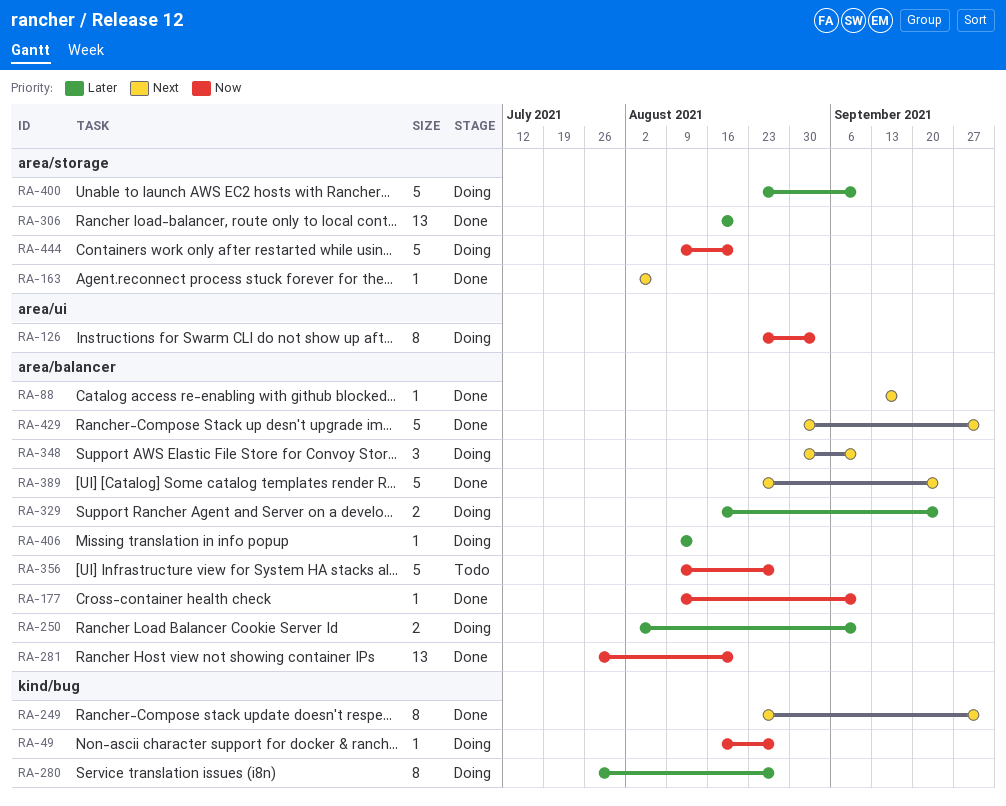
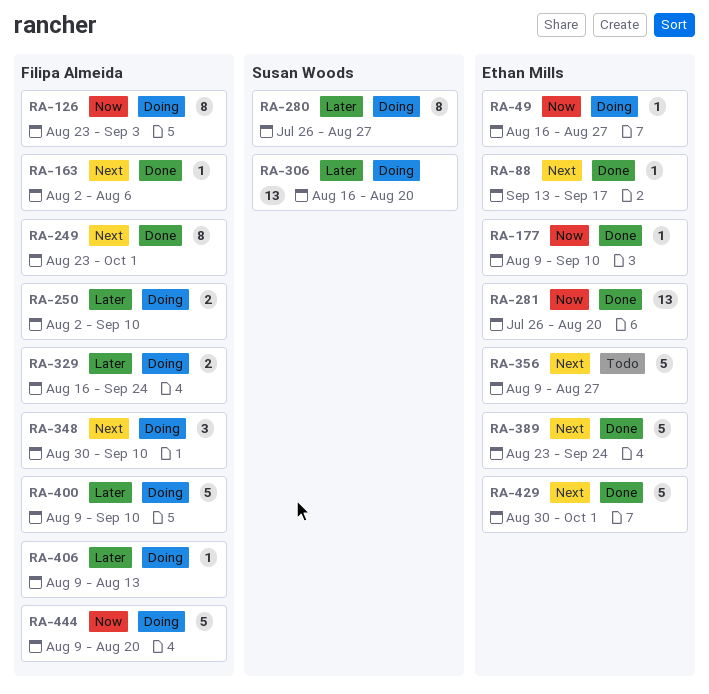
RA-306, status: Done -> Doing
RA-356, priority: Now -> Next
RA-400, start: Aug 23 -> Aug 9

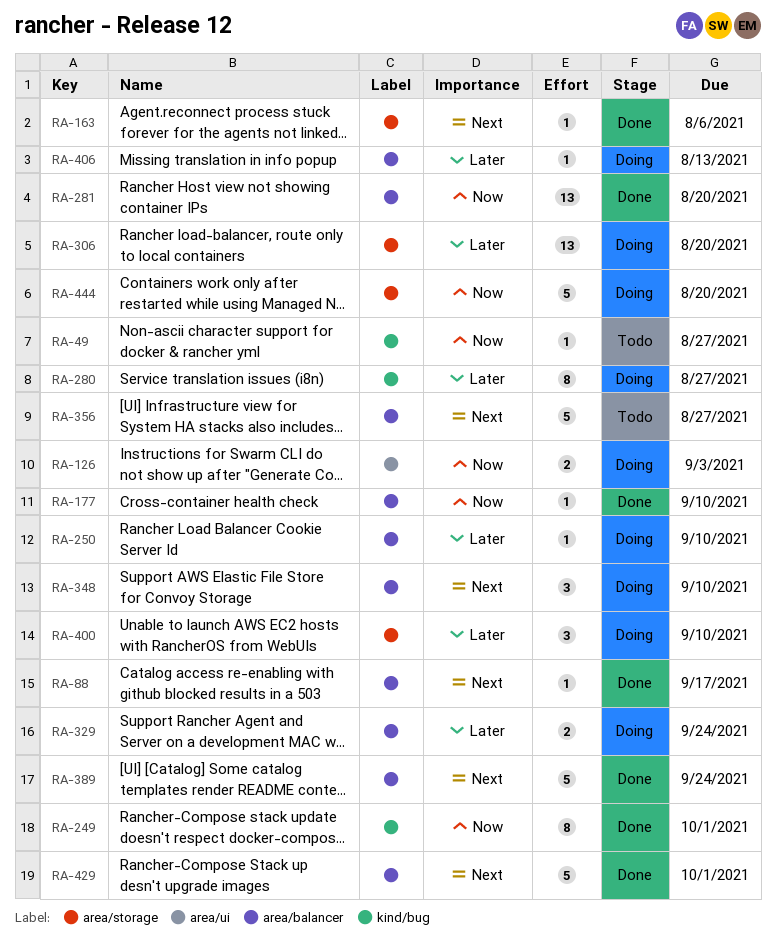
RA-49, status: Doing -> Todo
RA-126, estimate: 8 -> 2
RA-249, priority: Next -> Now
RA-250, estimate: 2 -> 1
RA-400, estimate: 5 -> 3

